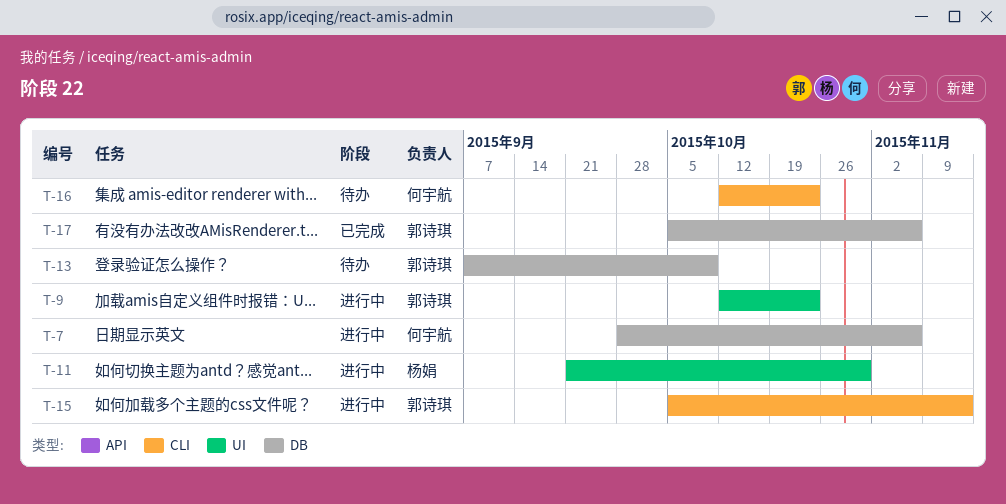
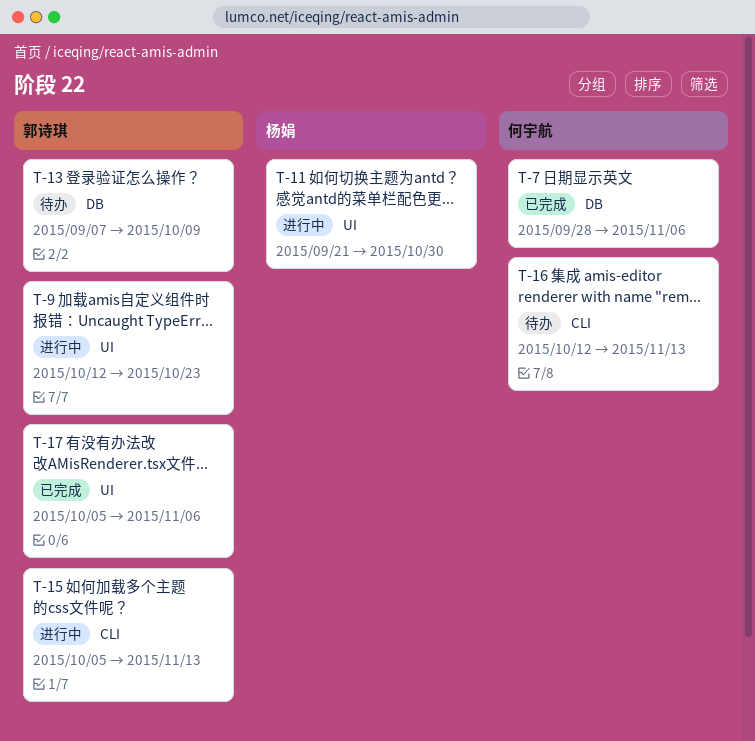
T-7, status: 进行中 -> 已完成
T-16, due: Oct 23 -> Nov 13
T-17, label: DB -> UI

